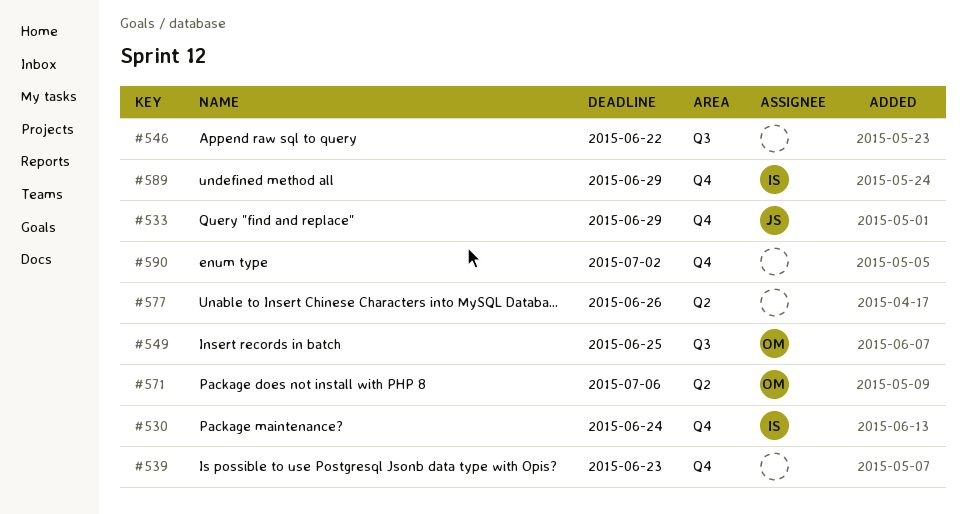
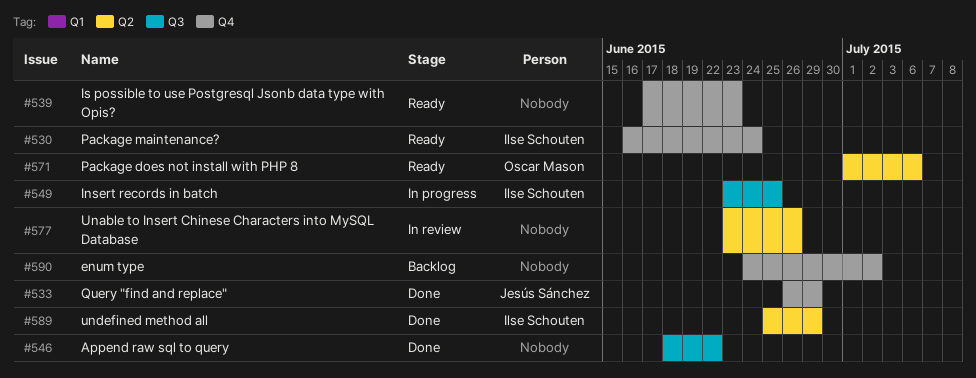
#549, owner: Oscar Mason -> Ilse Schouten
#589, label: Q4 -> Q2

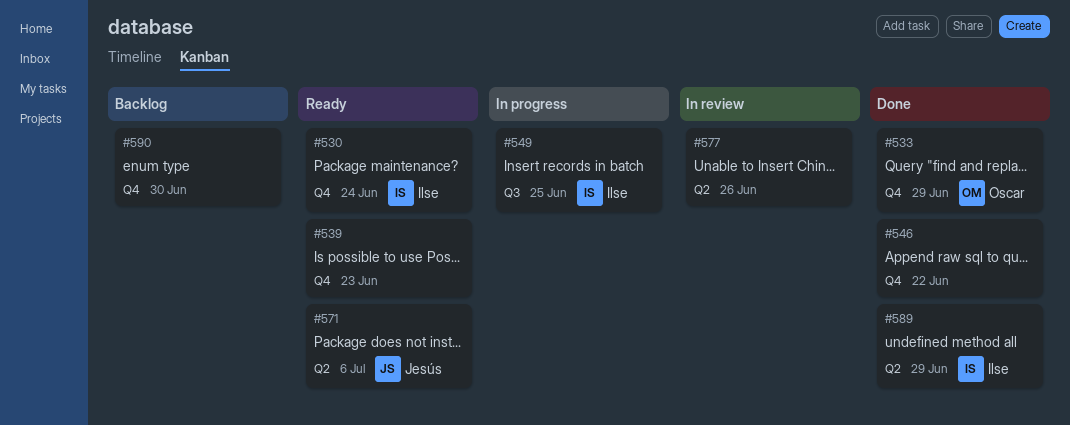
#533, owner: Jesús Sánchez -> Oscar Mason
#546, label: Q3 -> Q4
#571, owner: Oscar Mason -> Jesús Sánchez
#590, due: Jul 2 -> Jun 30

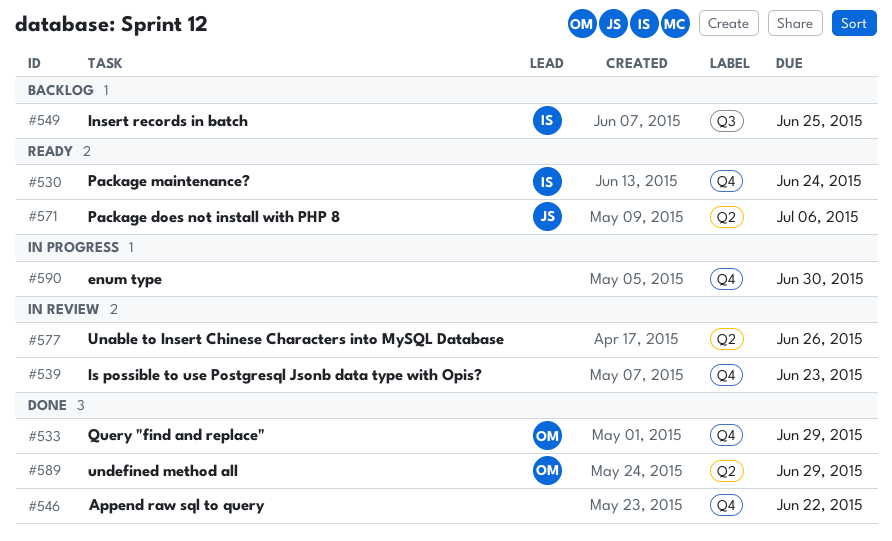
#539, status: Ready -> In review
#549, status: In progress -> Backlog
#589, owner: Ilse -> Oscar
#590, status: Backlog -> In progress

